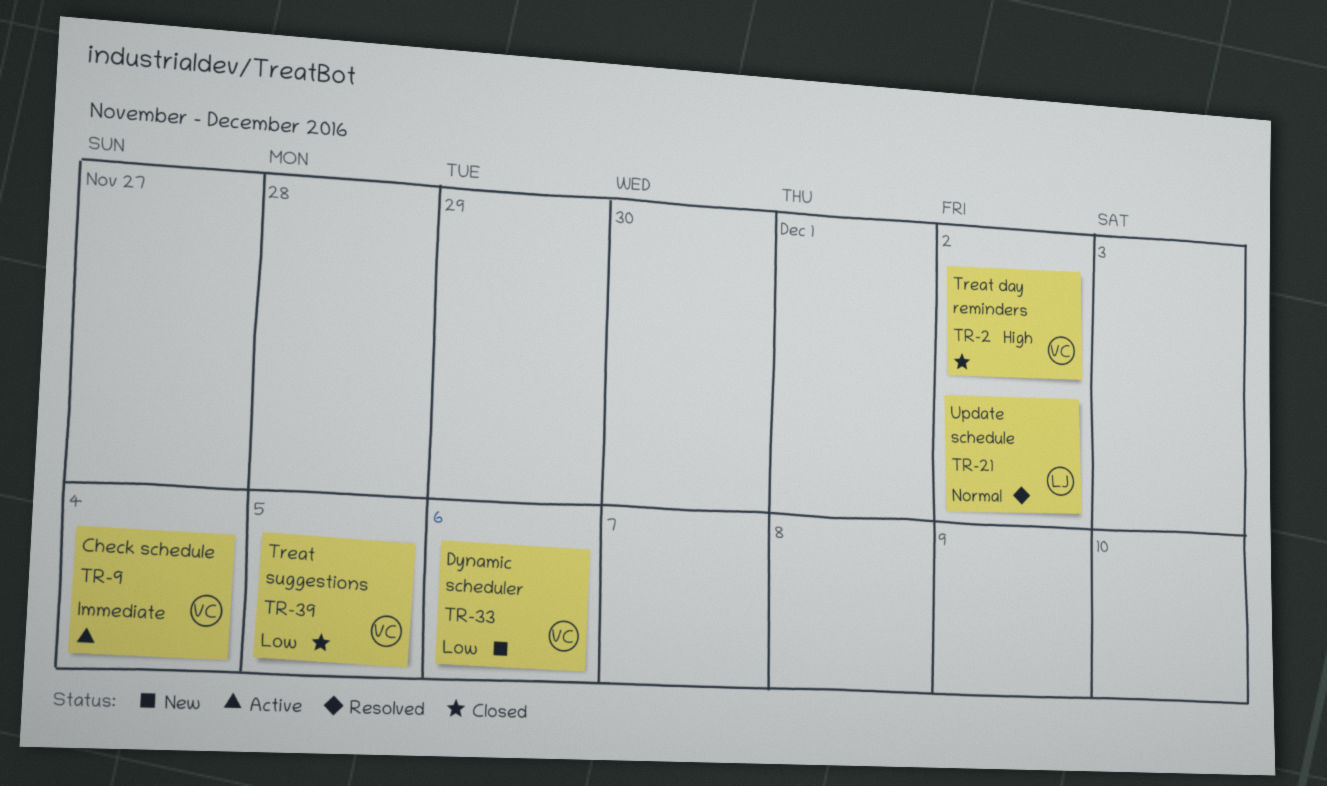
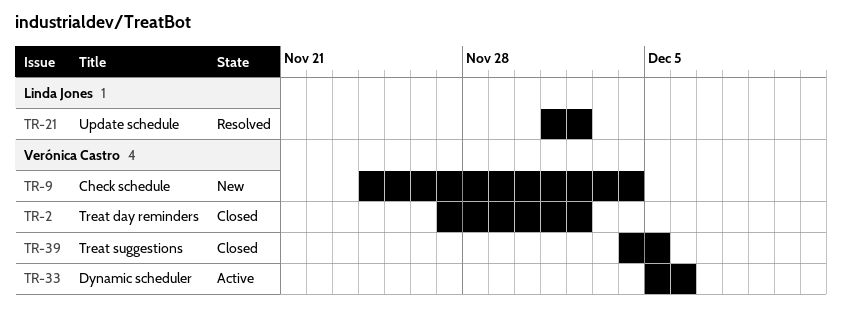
TR-9, status: Active -> New
TR-33, status: New -> Active

